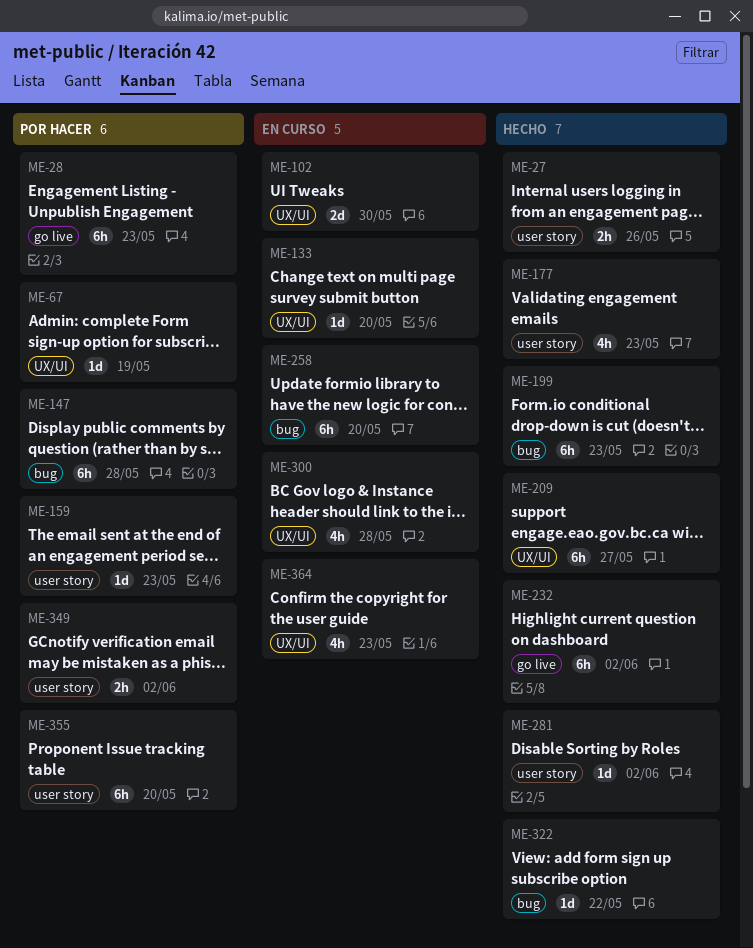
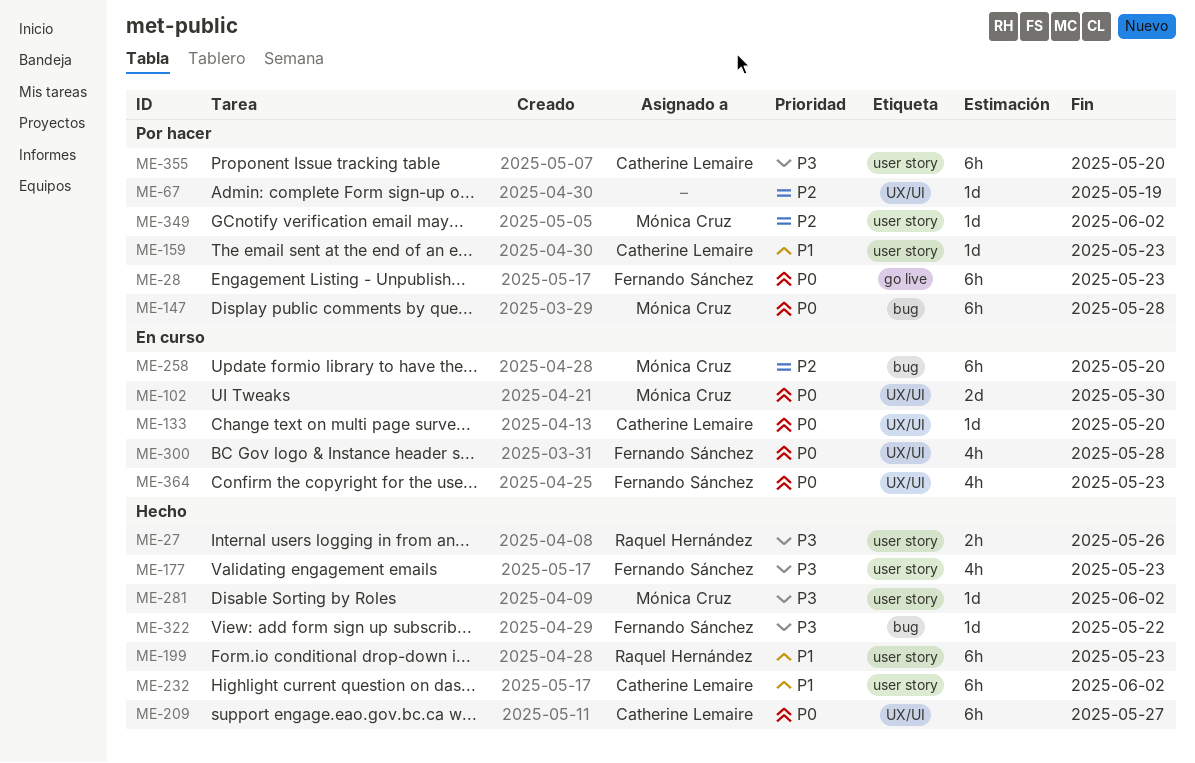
ME-199, label: bug -> user story
ME-232, label: go live -> user story
ME-349, estimate: 2h -> 1d

